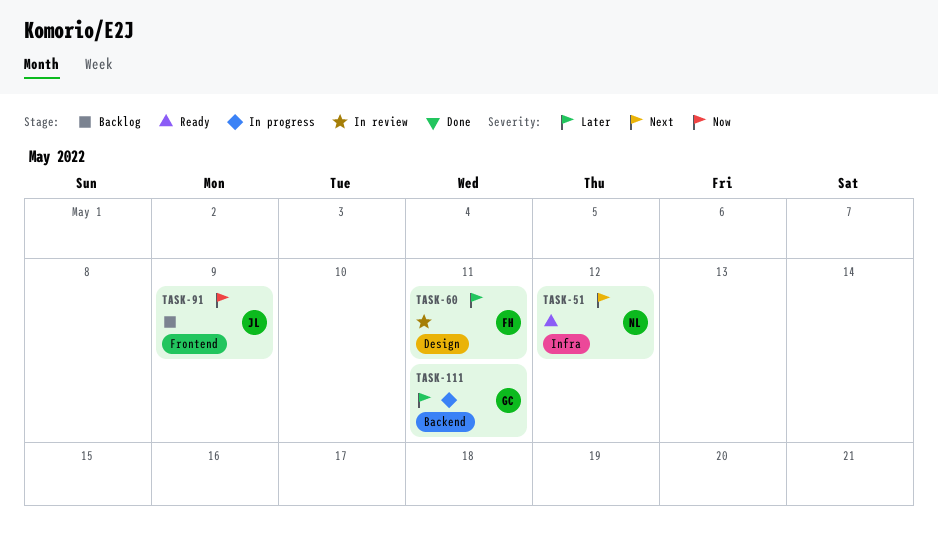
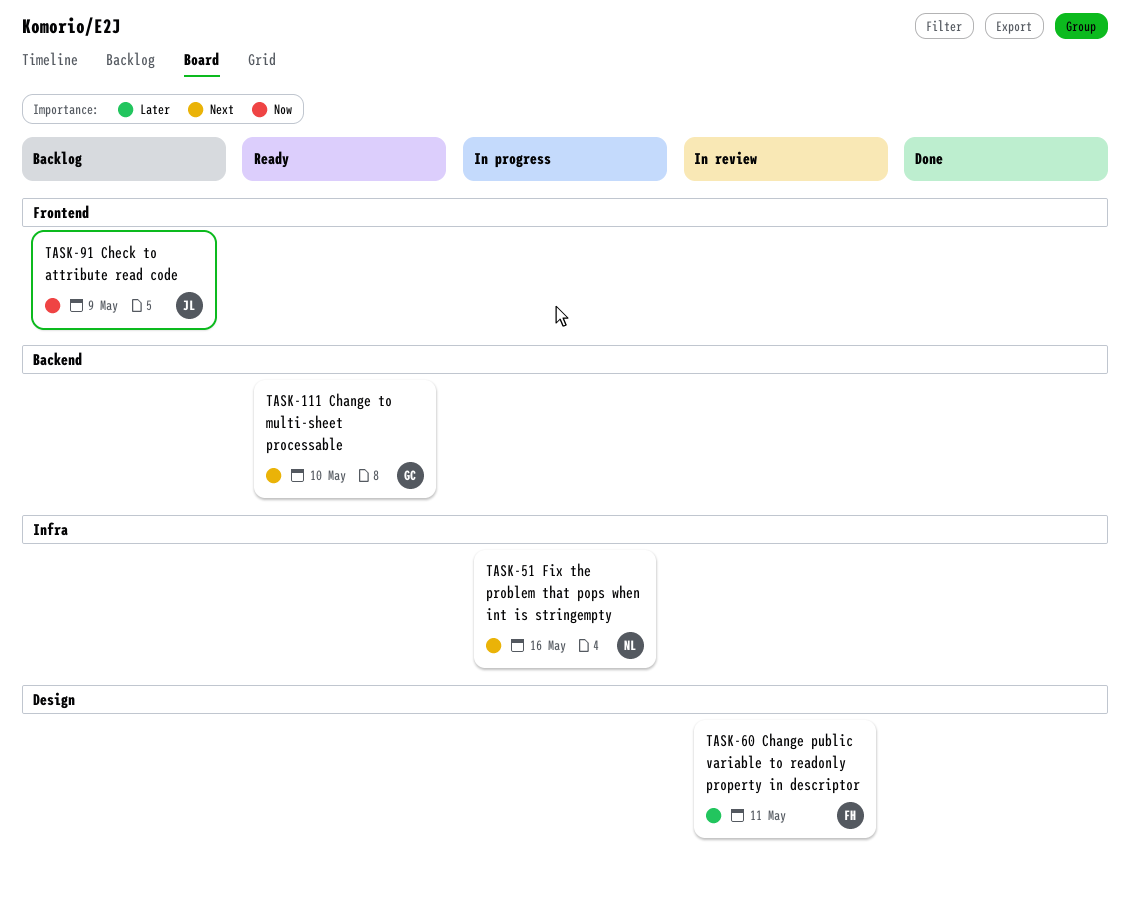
TASK-51, status: Ready -> In progress
TASK-51, due: May 12 -> May 16
TASK-111, status: In progress -> Ready
TASK-111, priority: Later -> Next
TASK-111, due: May 11 -> May 10

